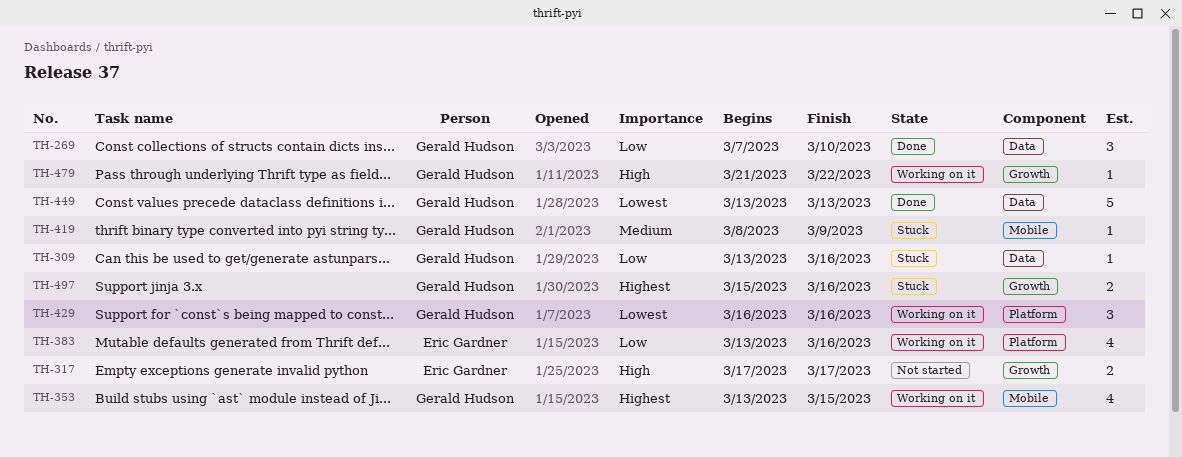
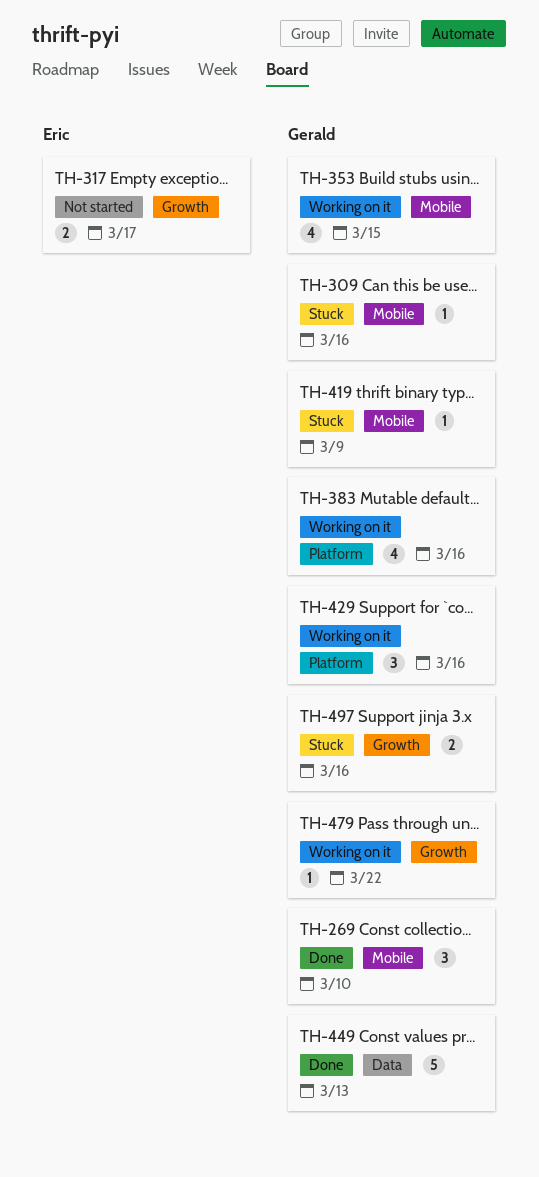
TH-269, label: Data -> Mobile
TH-309, label: Data -> Mobile
TH-383, owner: Eric Gardner -> Gerald Hudson

